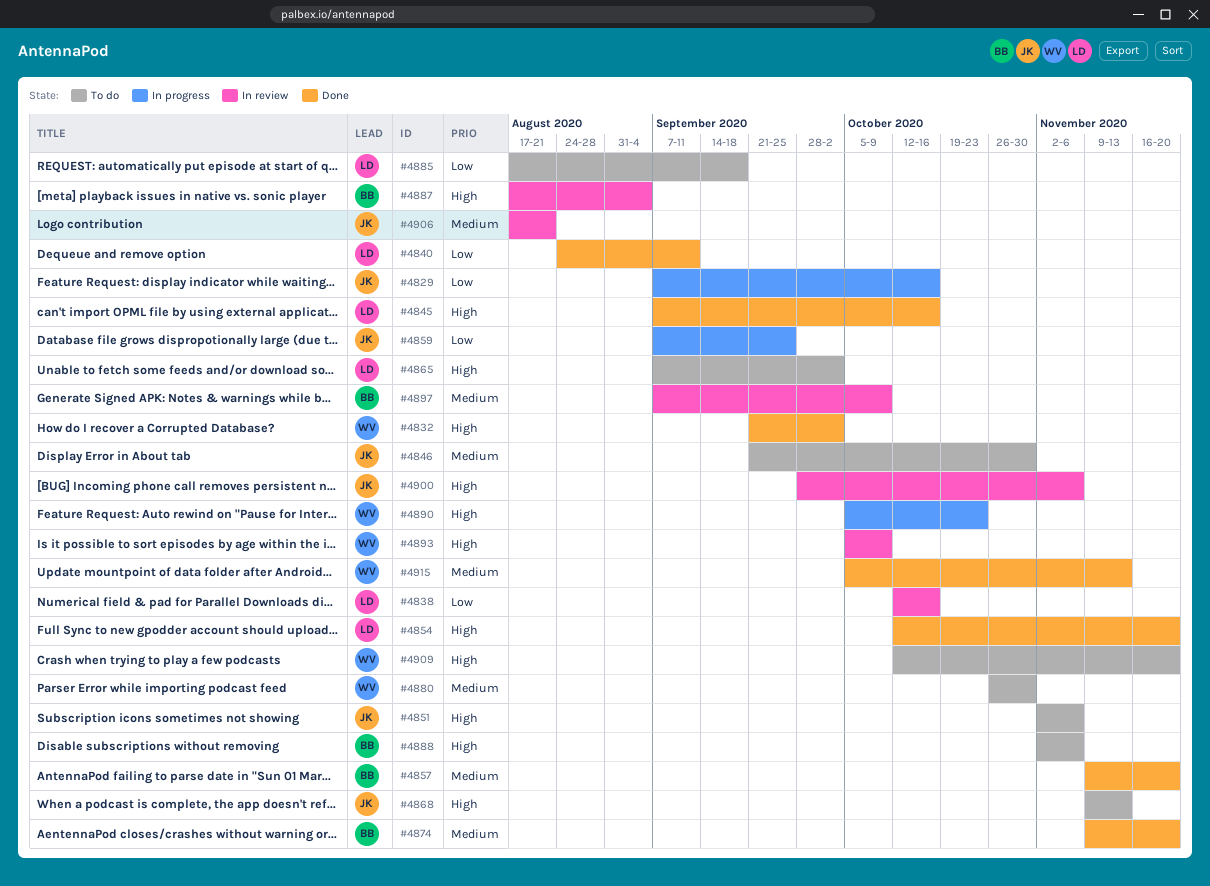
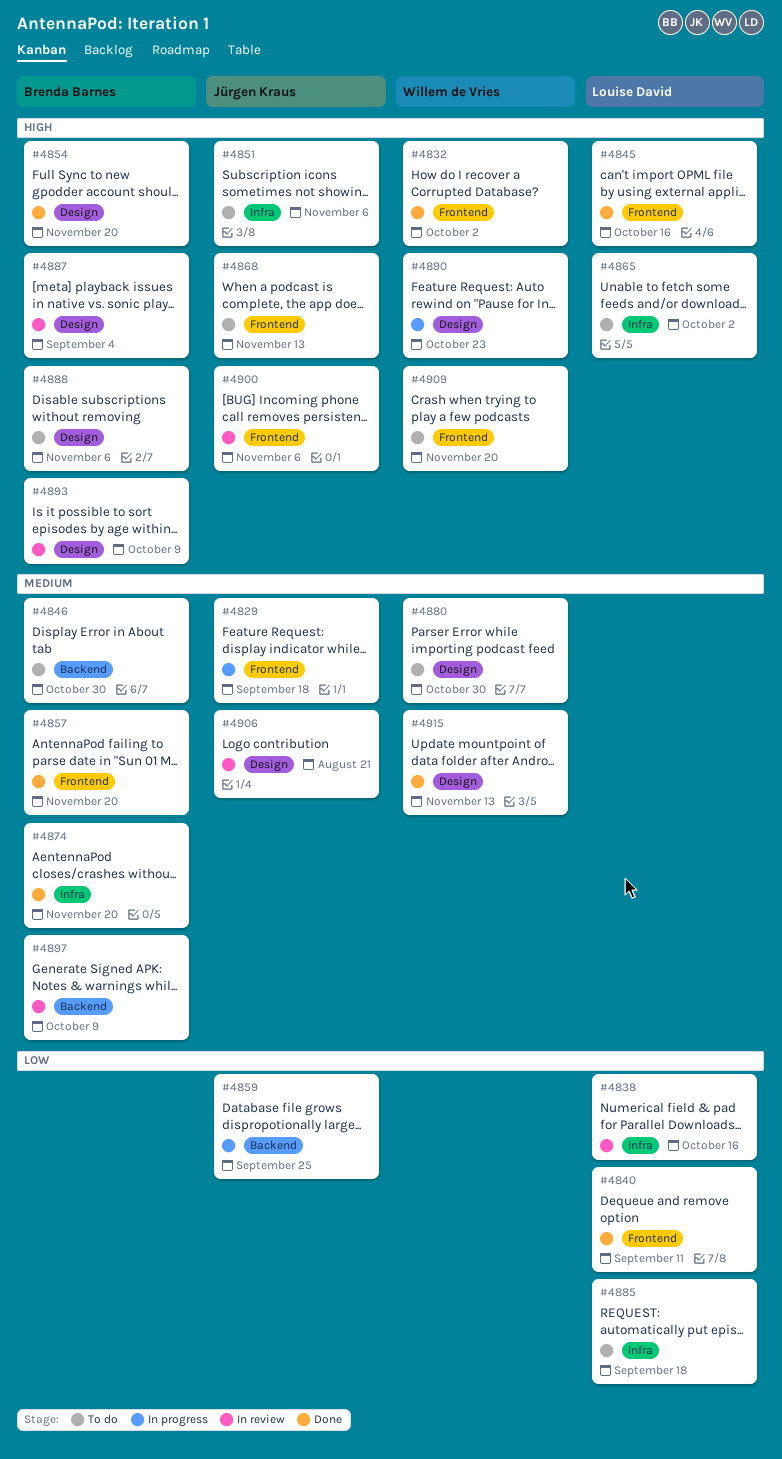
#4829, priority: Low -> Medium
#4829, due: Oct 16 -> Sep 18
#4846, owner: Jürgen Kraus -> Brenda Barnes
#4854, owner: Louise David -> Brenda Barnes
#4893, owner: Willem de Vries -> Brenda Barnes

